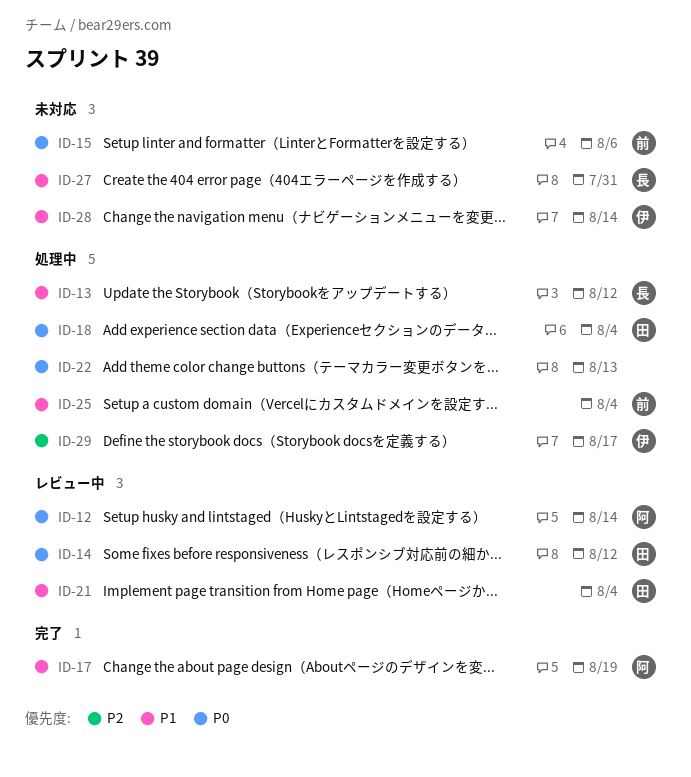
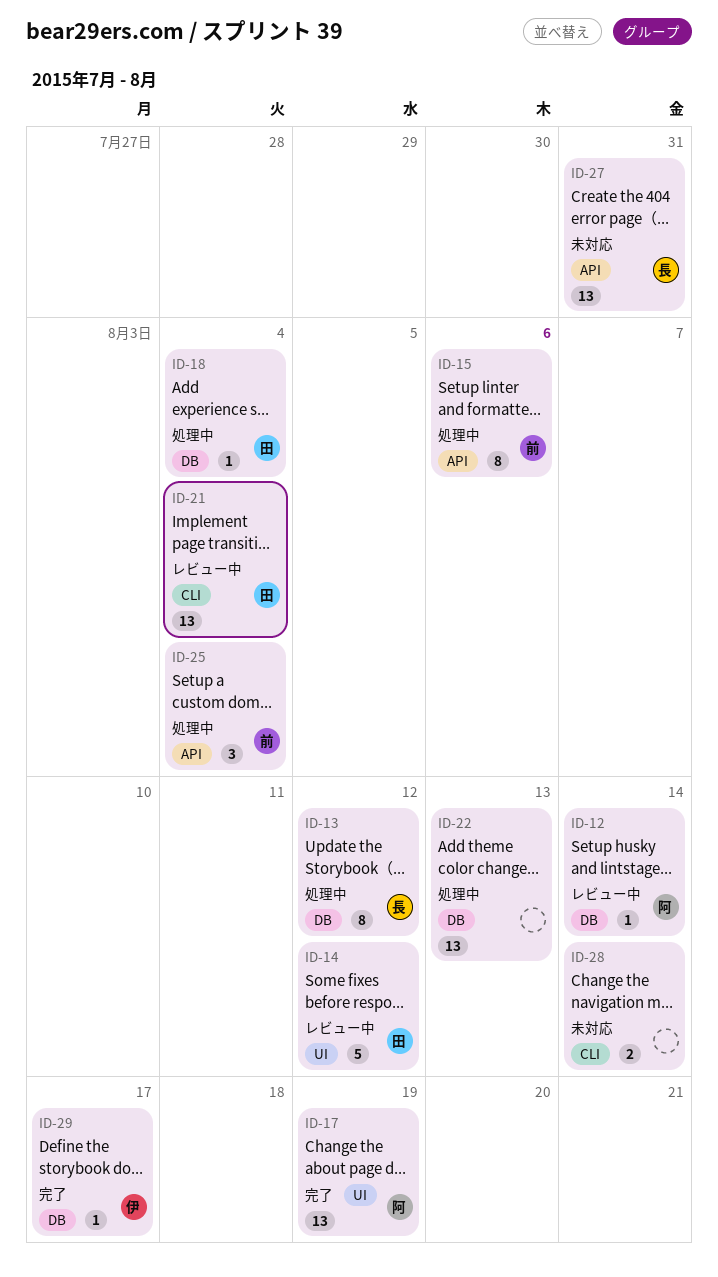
ID-15, status: 未対応 -> 処理中
ID-28, owner: 伊 -> none
ID-29, status: 処理中 -> 完了

